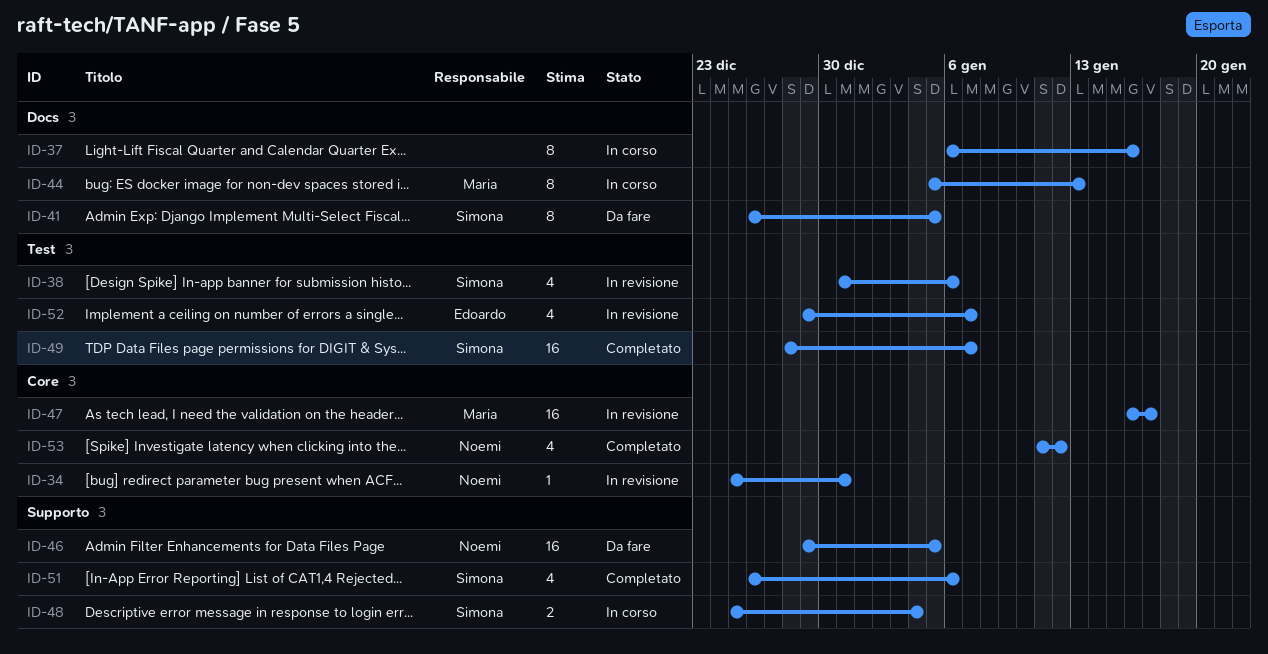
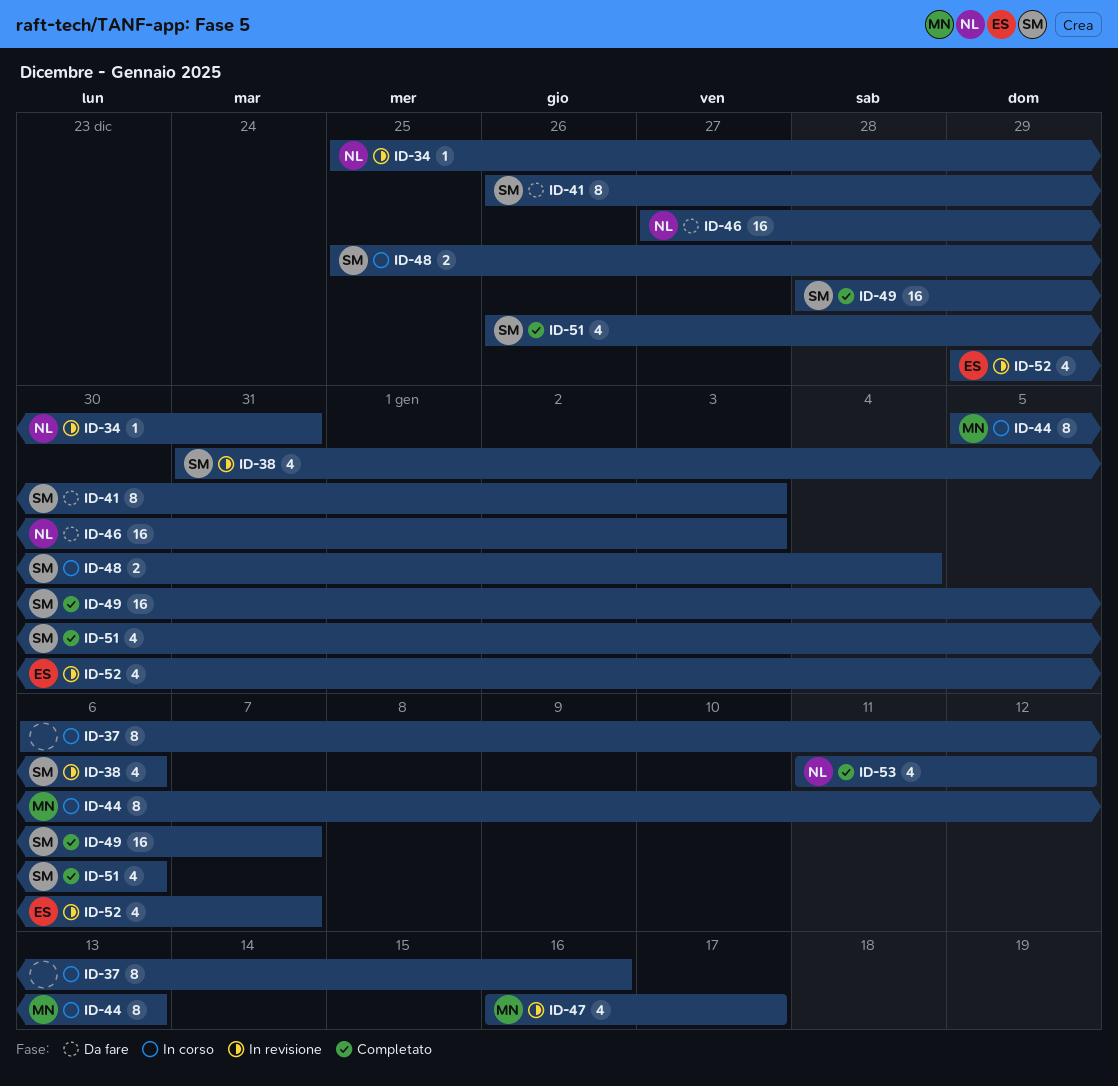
ID-41, due: Jan 5 -> Jan 3
ID-46, start: Dec 29 -> Dec 27
ID-46, due: Jan 5 -> Jan 3
ID-47, estimate: 16 -> 4

